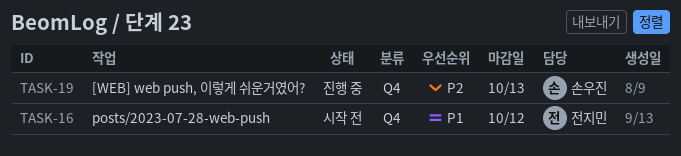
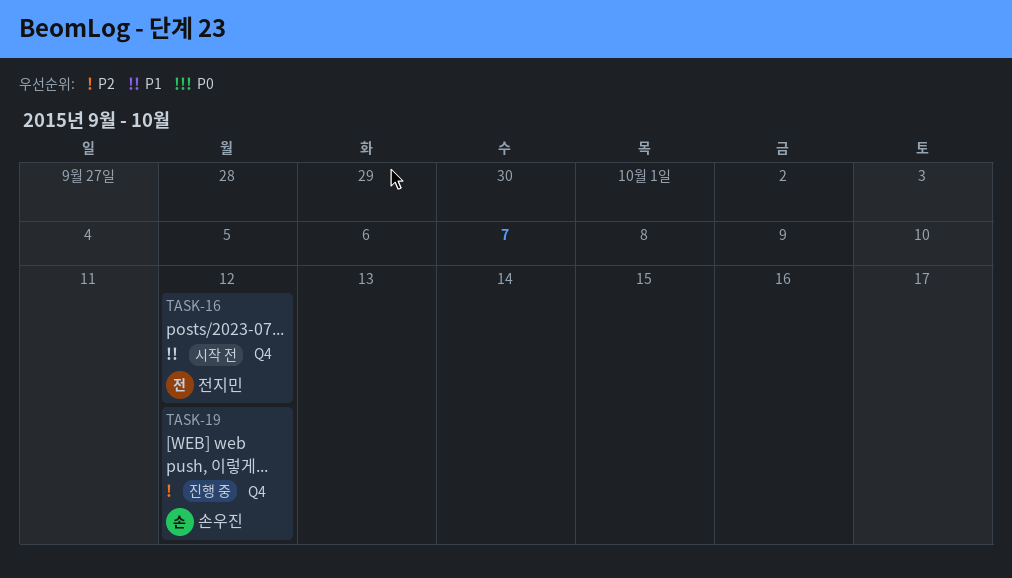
TASK-19, due: Oct 13 -> Oct 12

